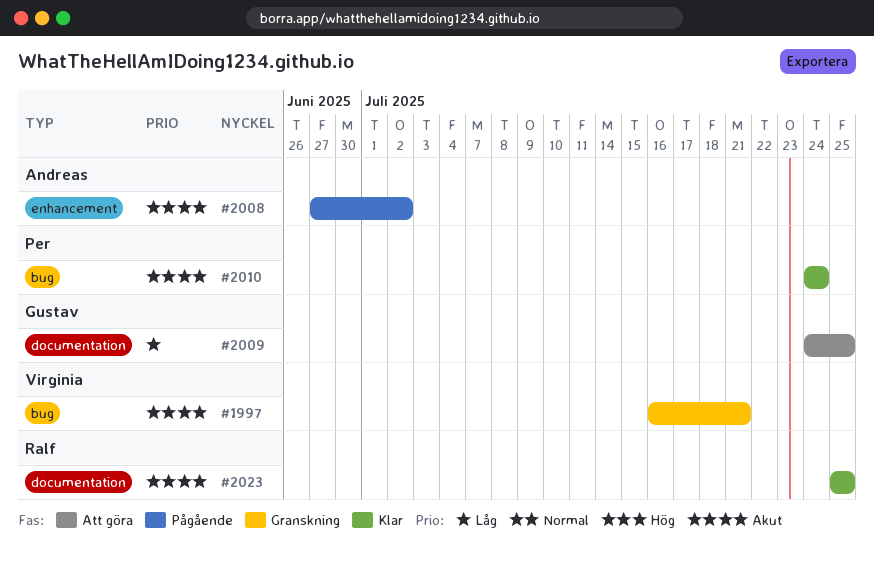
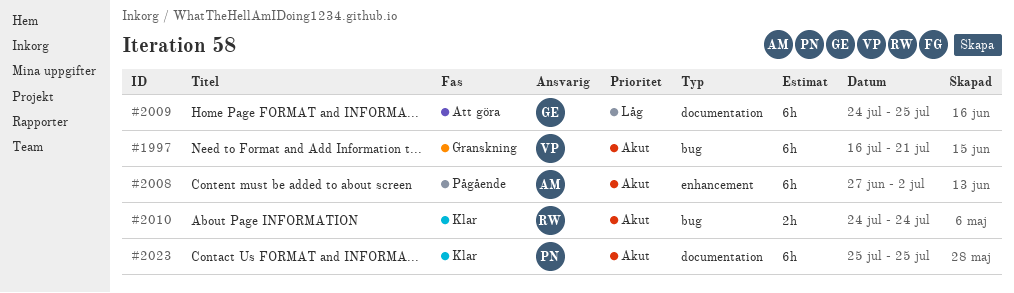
#2010, owner: Per -> Ralf
#2023, owner: Ralf -> Per

